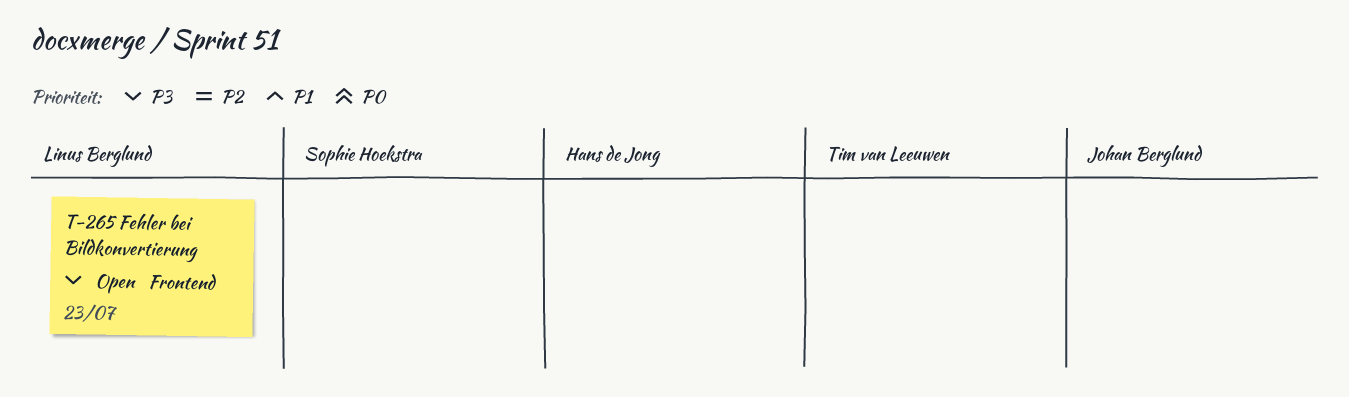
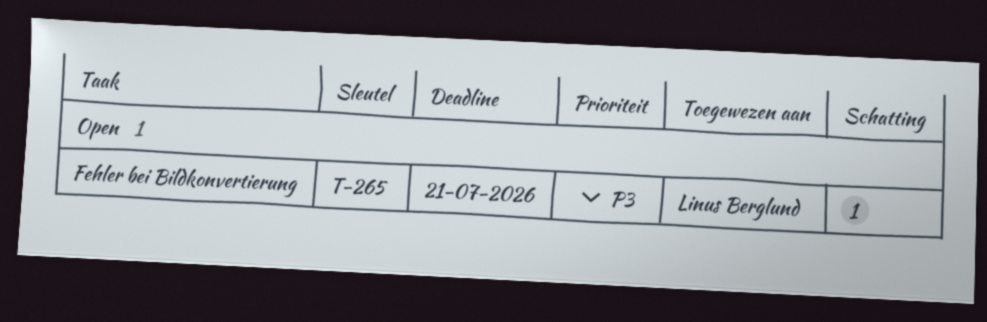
T-265, due: Jul 23 -> Jul 21

